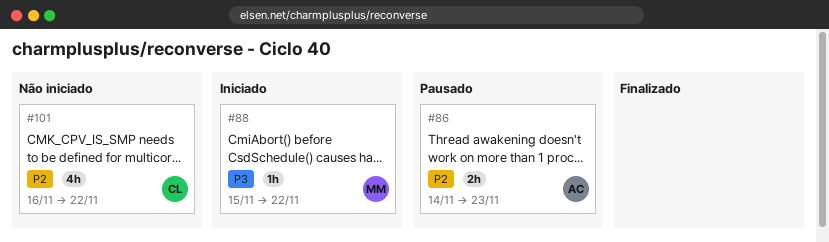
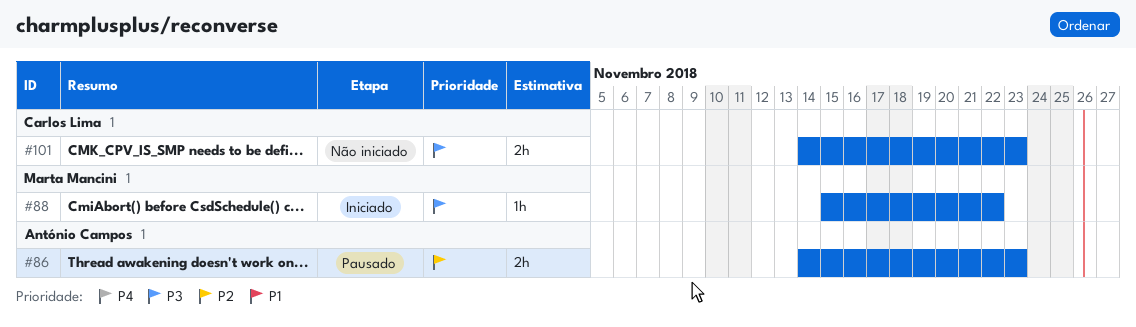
#101, priority: P2 -> P3
#101, estimate: 4h -> 2h
#101, start: Nov 16 -> Nov 14
#101, due: Nov 22 -> Nov 23

